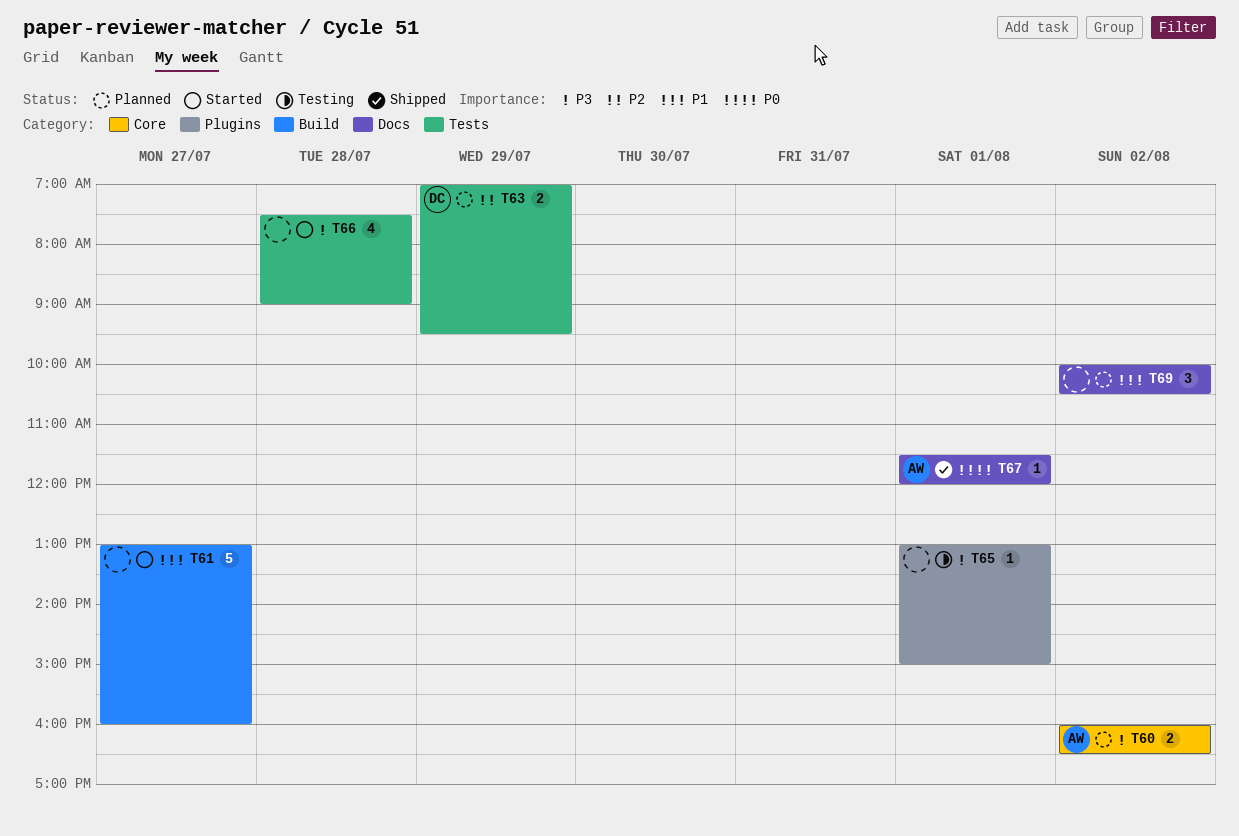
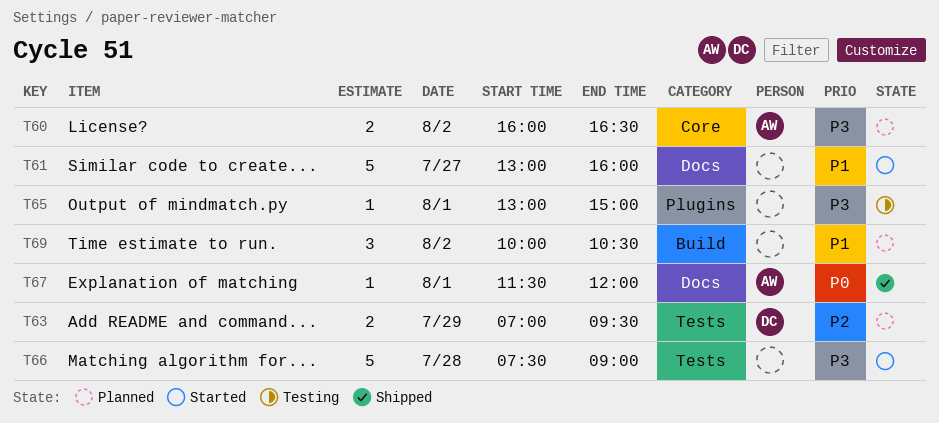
T61, label: Build -> Docs
T66, estimate: 4 -> 5
T69, label: Docs -> Build

